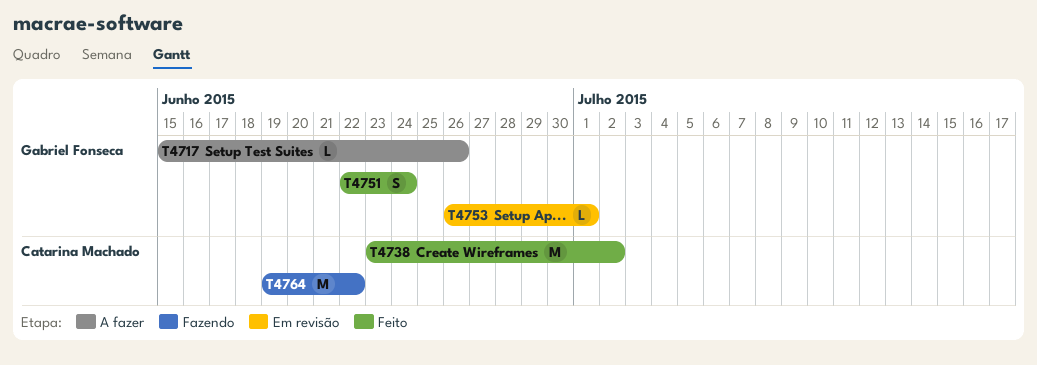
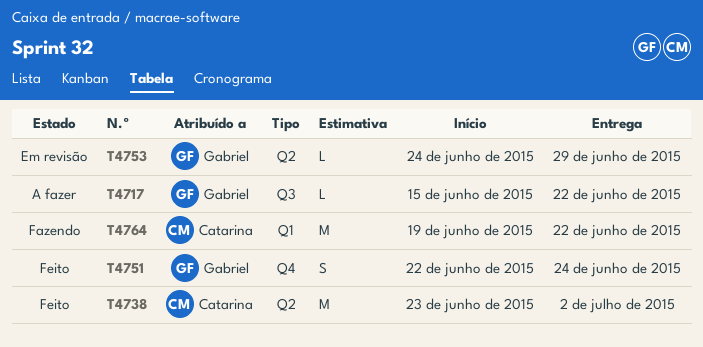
T4717, due: Jun 26 -> Jun 22
T4753, start: Jun 26 -> Jun 24
T4753, due: Jul 1 -> Jun 29

